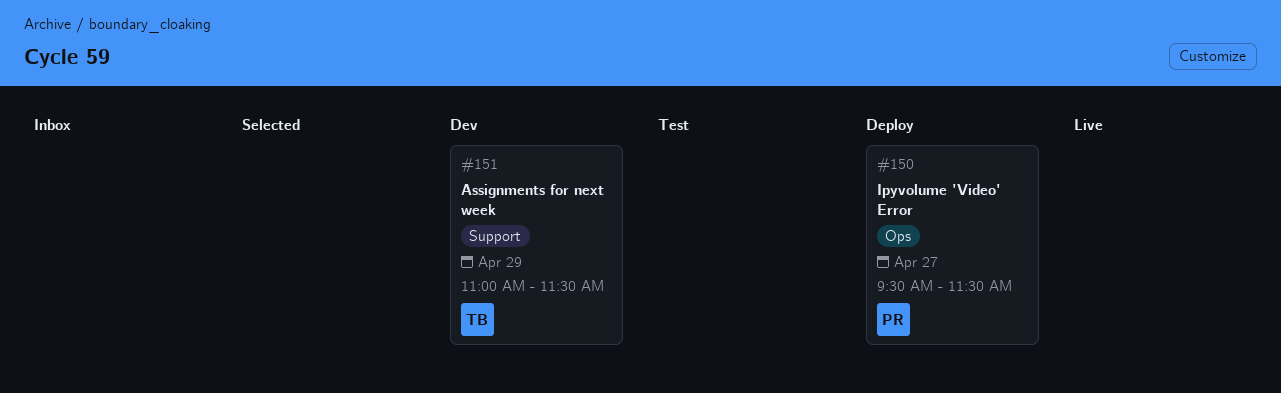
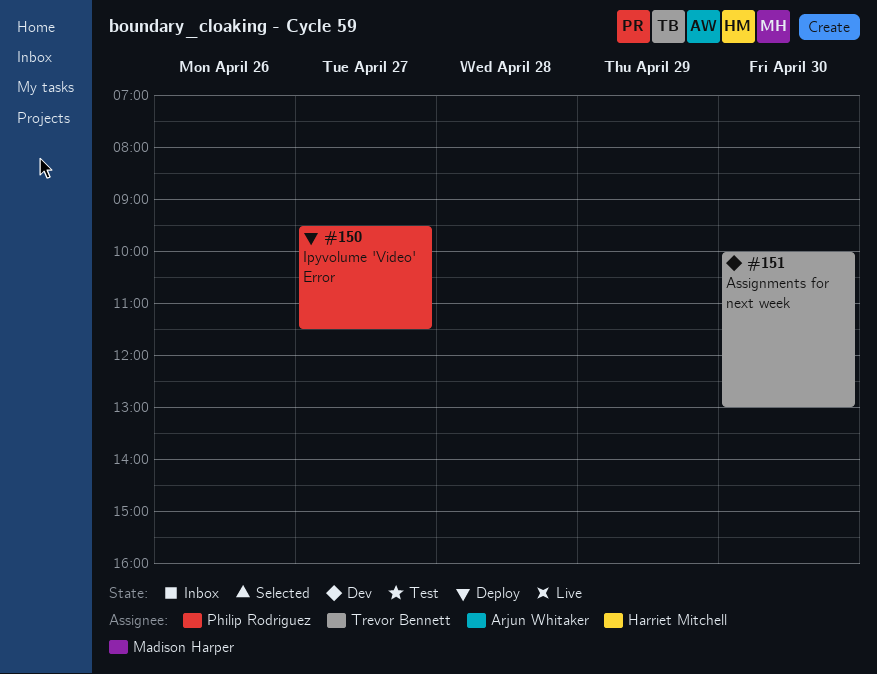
#151, day: Apr 29 -> Apr 30
#151, begins: 11:00 -> 10:00
#151, ends: 11:30 -> 13:00

